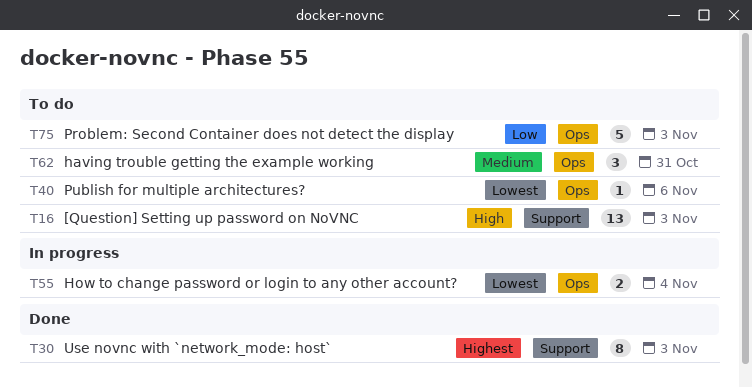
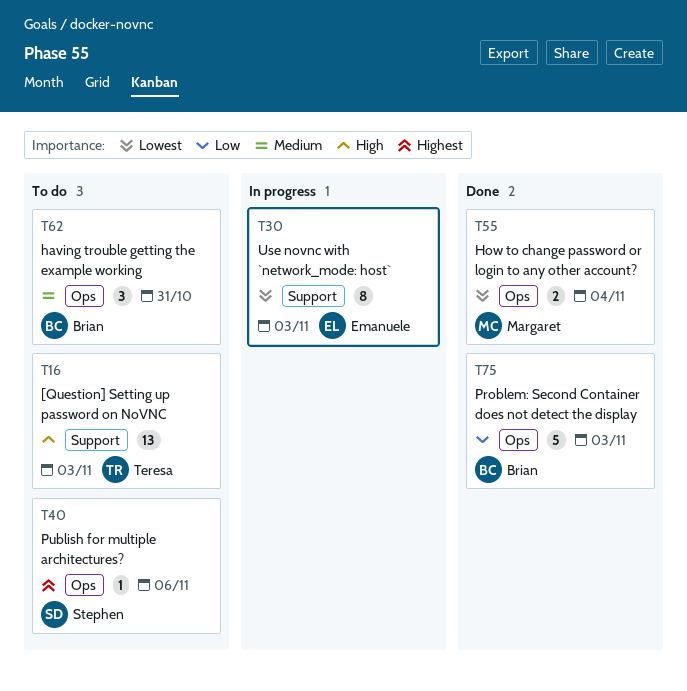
T30, status: Done -> In progress
T30, priority: Highest -> Lowest
T40, priority: Lowest -> Highest
T55, status: In progress -> Done
T75, status: To do -> Done

